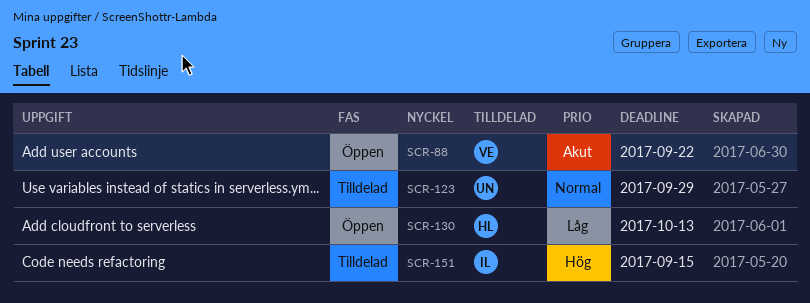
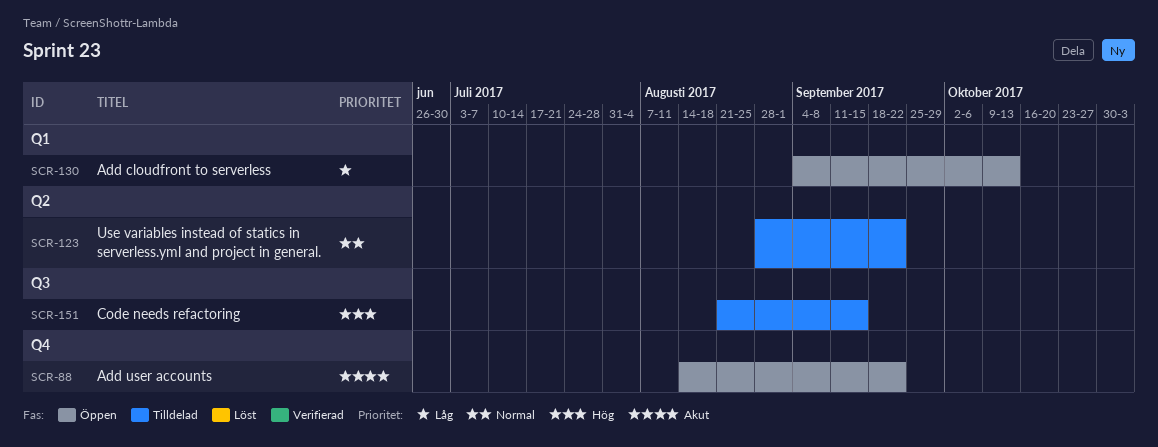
SCR-123, due: Sep 29 -> Sep 22

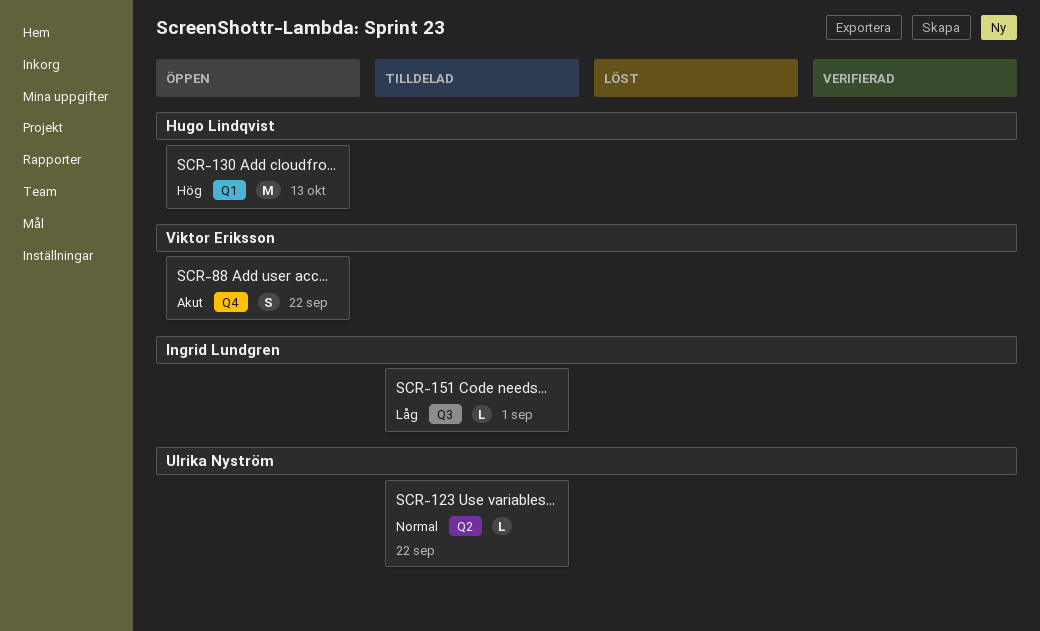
SCR-130, priority: Låg -> Hög
SCR-151, priority: Hög -> Låg
SCR-151, due: Sep 15 -> Sep 1

